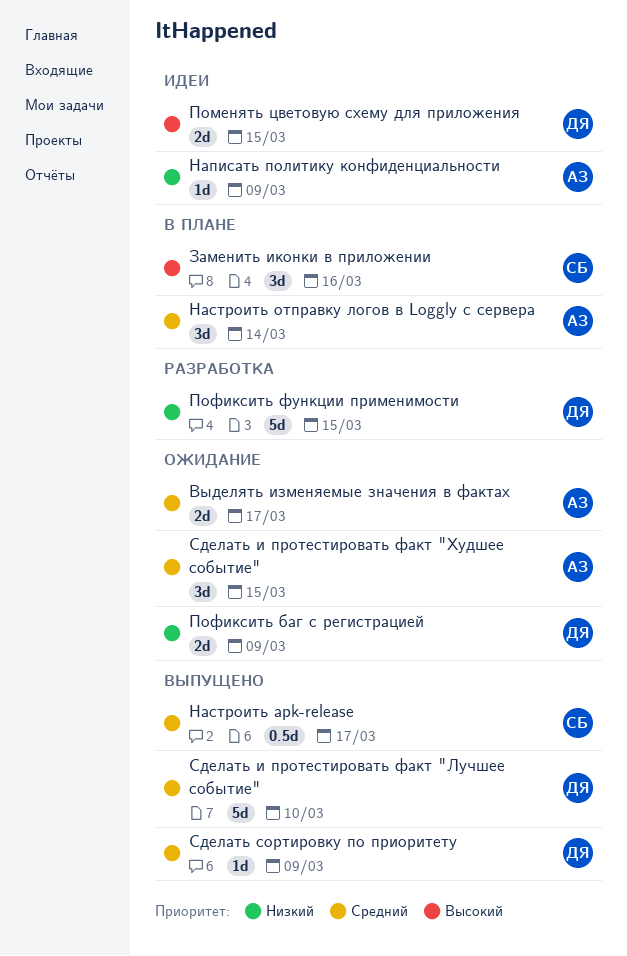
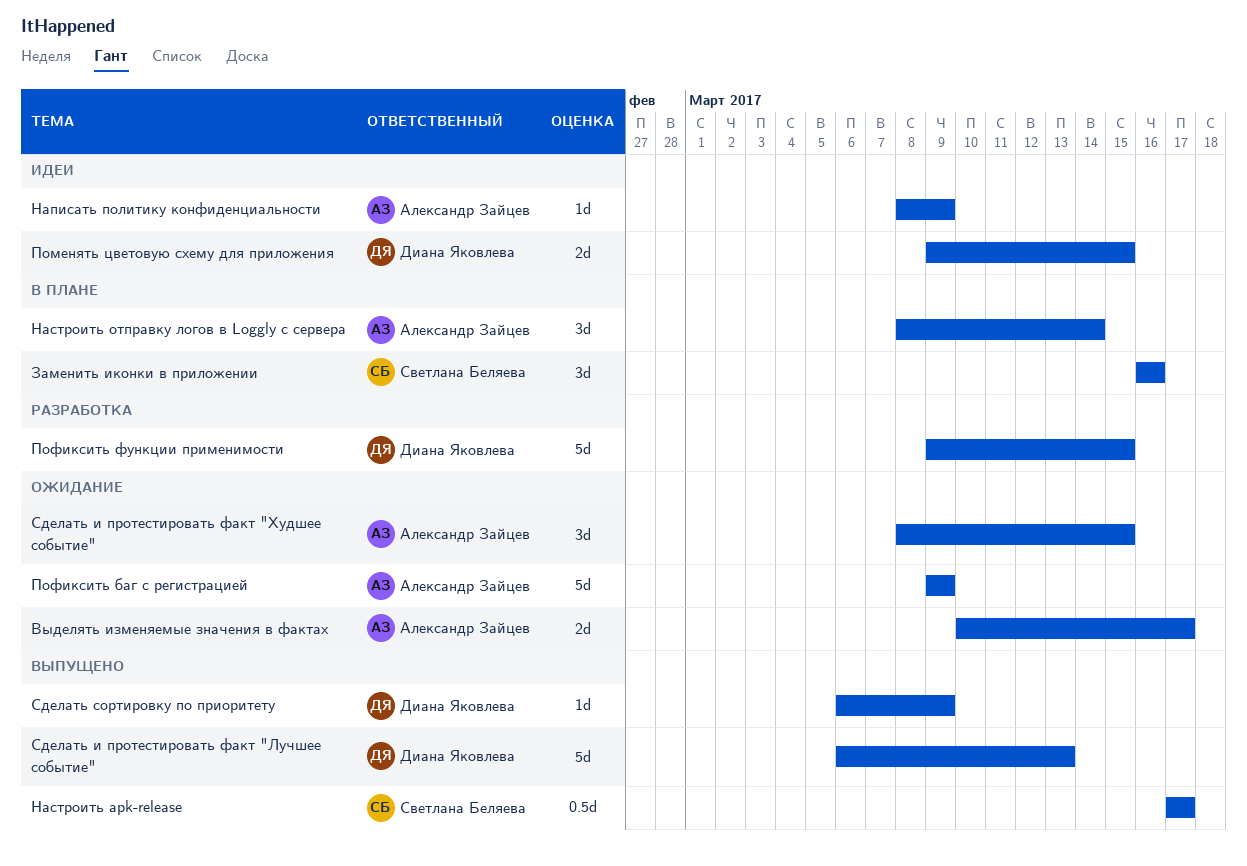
Пофиксить баг с регистрацией, owner: Диана Яковлева -> Александр Зайцев
Пофиксить баг с регистрацией, estimate: 2d -> 5d
Сделать и протестировать факт "Лучшее событие", due: Mar 10 -> Mar 13

